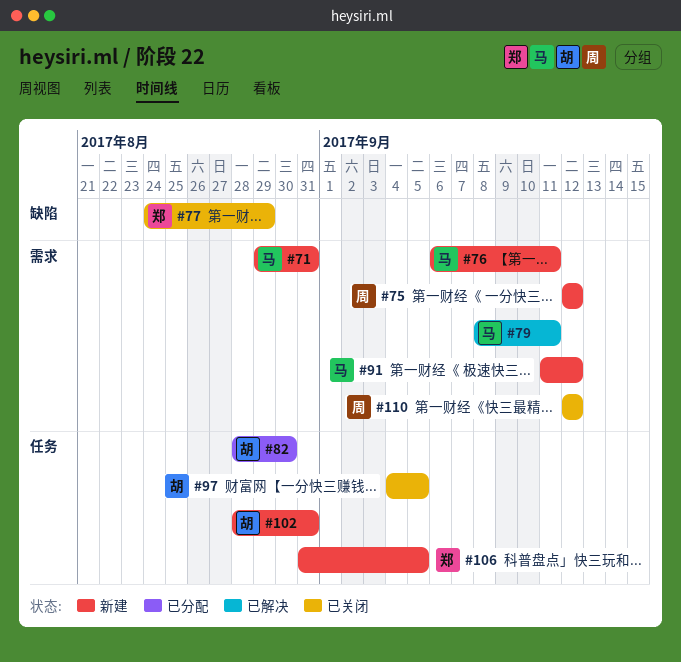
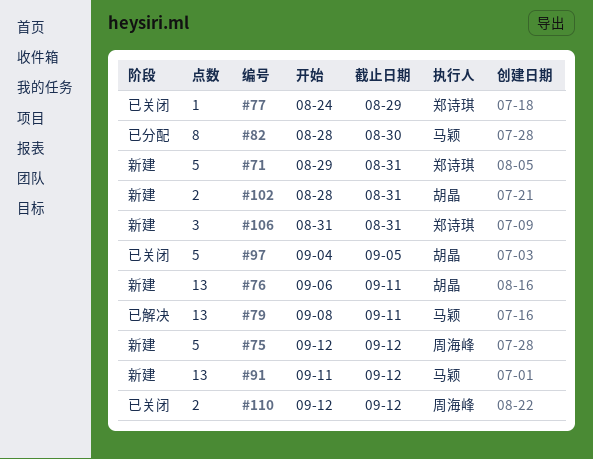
#71, owner: 马颖 -> 郑诗琪
#76, owner: 马颖 -> 胡晶
#82, owner: 胡晶 -> 马颖
#106, due: Sep 5 -> Aug 31

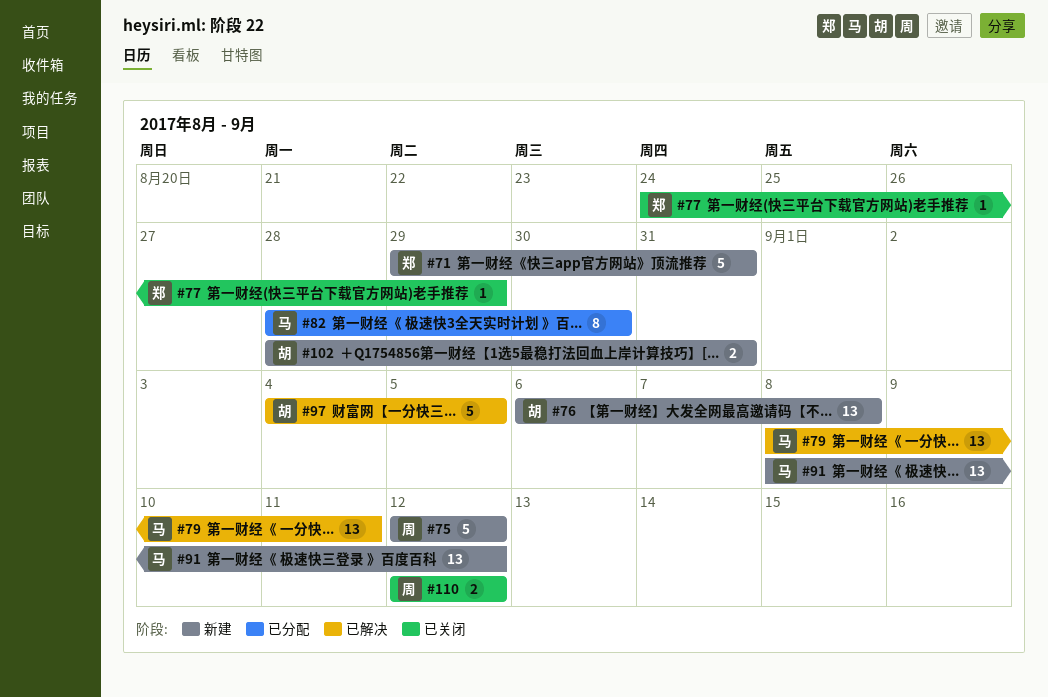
#76, due: Sep 11 -> Sep 8
#91, start: Sep 11 -> Sep 8
#97, status: 已关闭 -> 已解决
#106: present -> none

